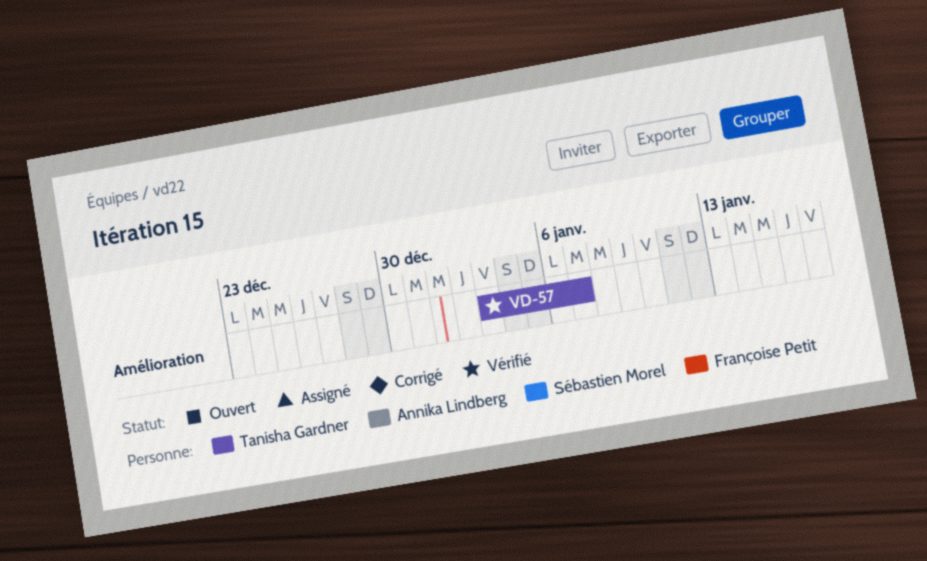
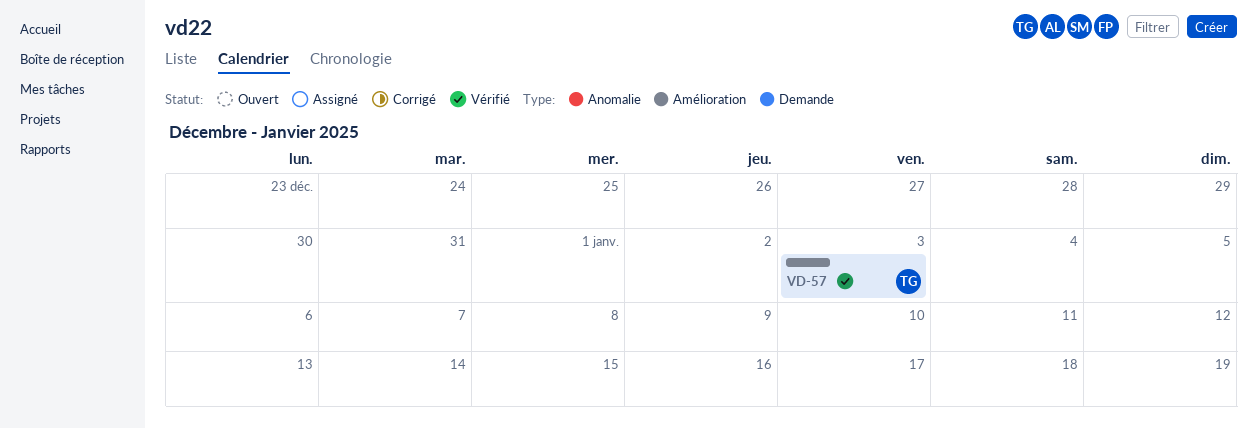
VD-57, due: Jan 7 -> Jan 3

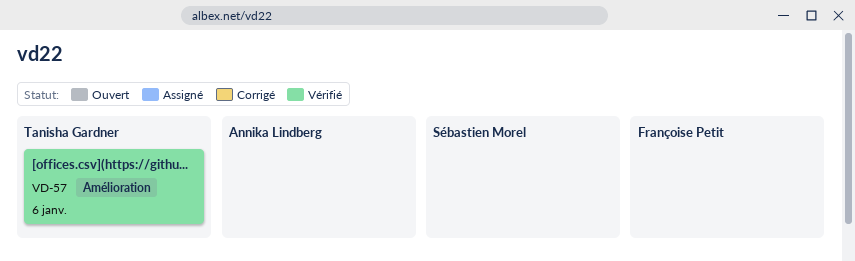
VD-57, due: Jan 3 -> Jan 6

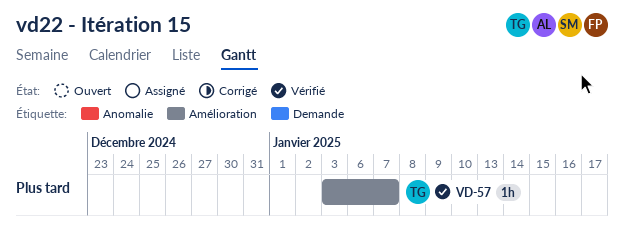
VD-57, due: Jan 6 -> Jan 7

